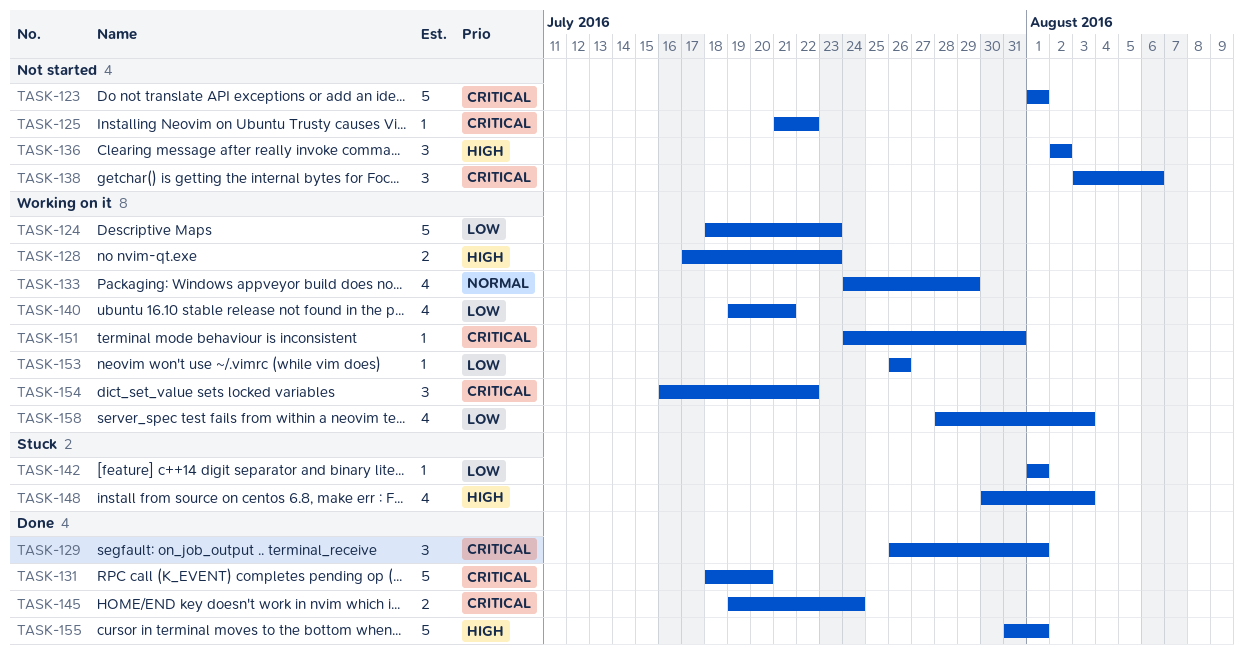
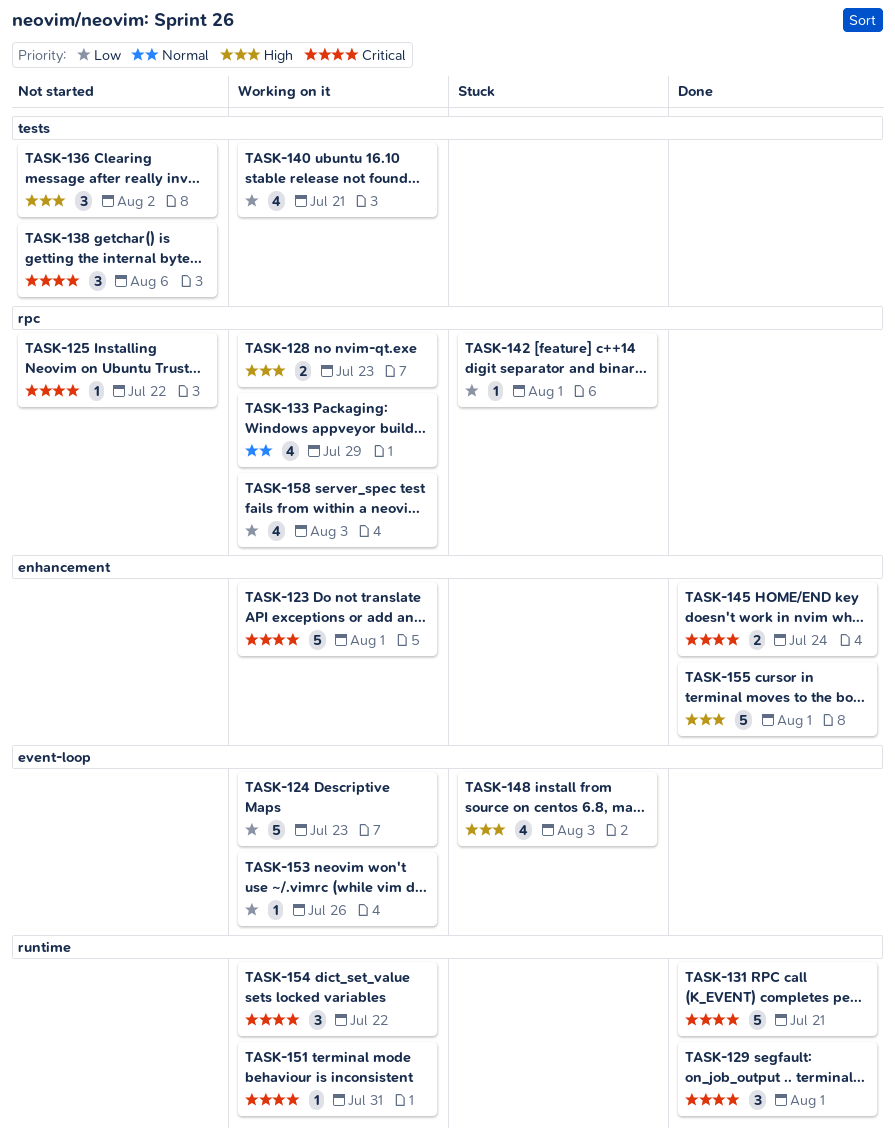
TASK-123, status: Not started -> Working on it
TASK-131, due: Jul 20 -> Jul 21

